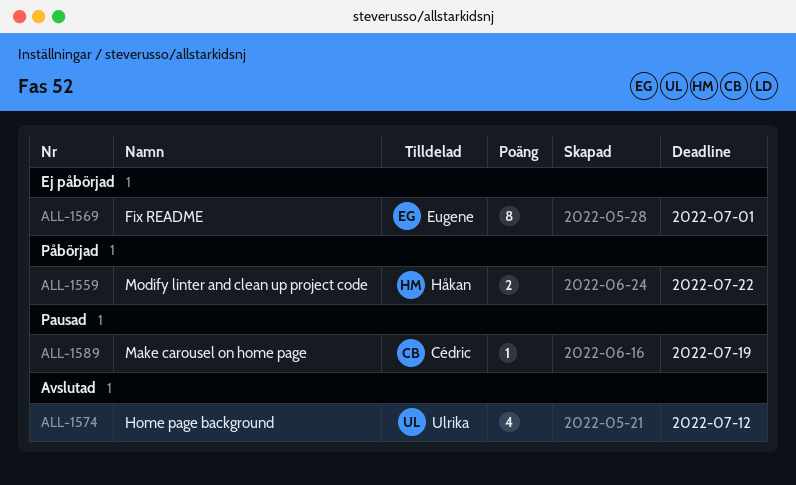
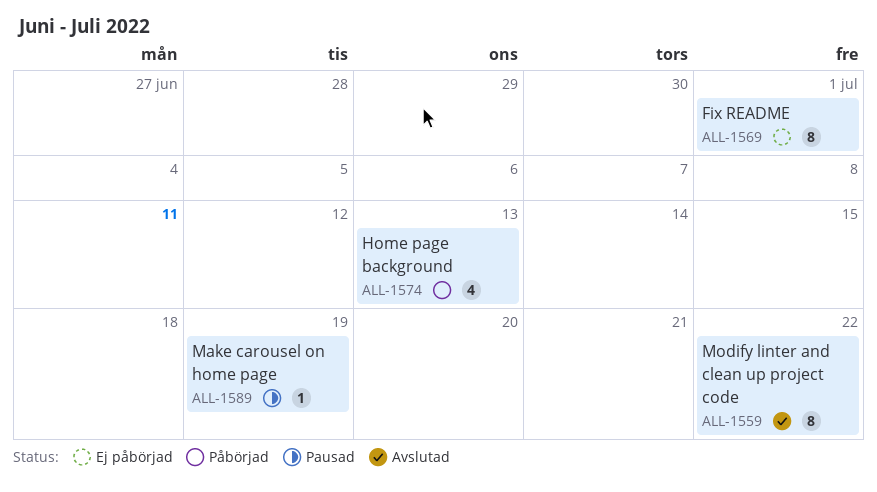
ALL-1559, status: Påbörjad -> Avslutad
ALL-1559, estimate: 2 -> 8
ALL-1574, status: Avslutad -> Påbörjad
ALL-1574, due: Jul 12 -> Jul 13

